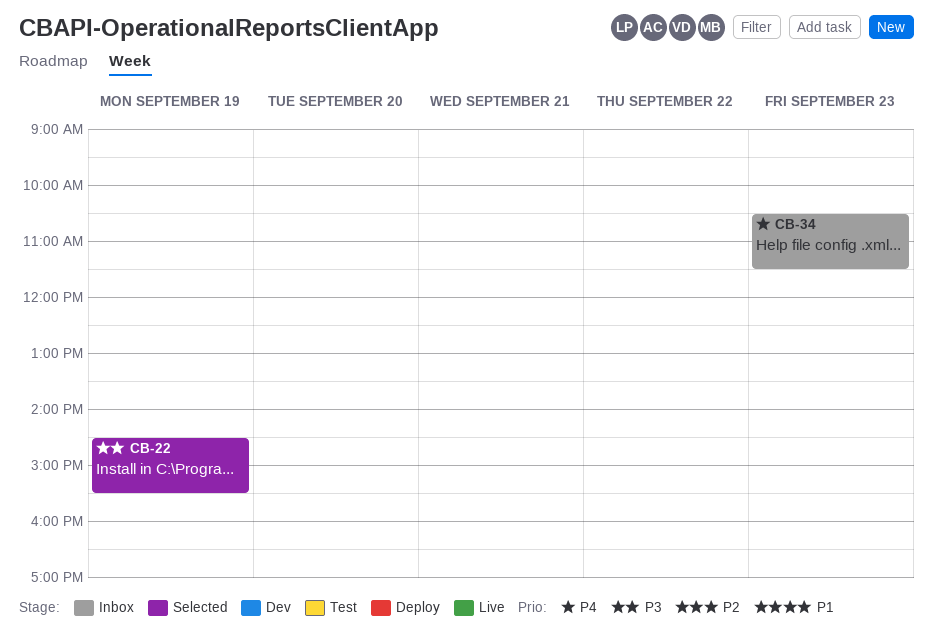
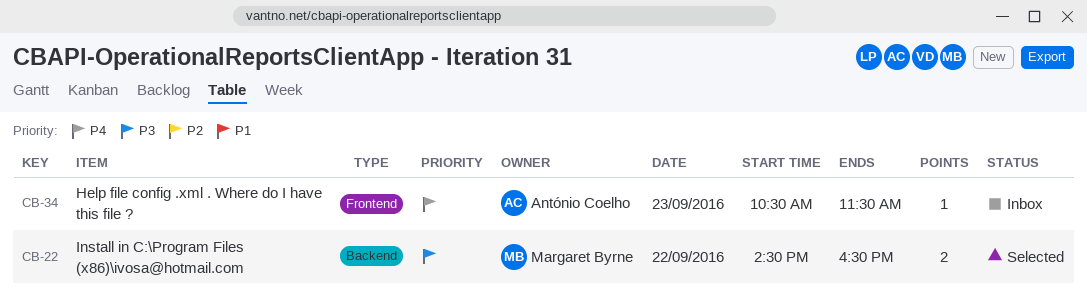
CB-22, day: Sep 19 -> Sep 22
CB-22, ends: 15:30 -> 16:30

